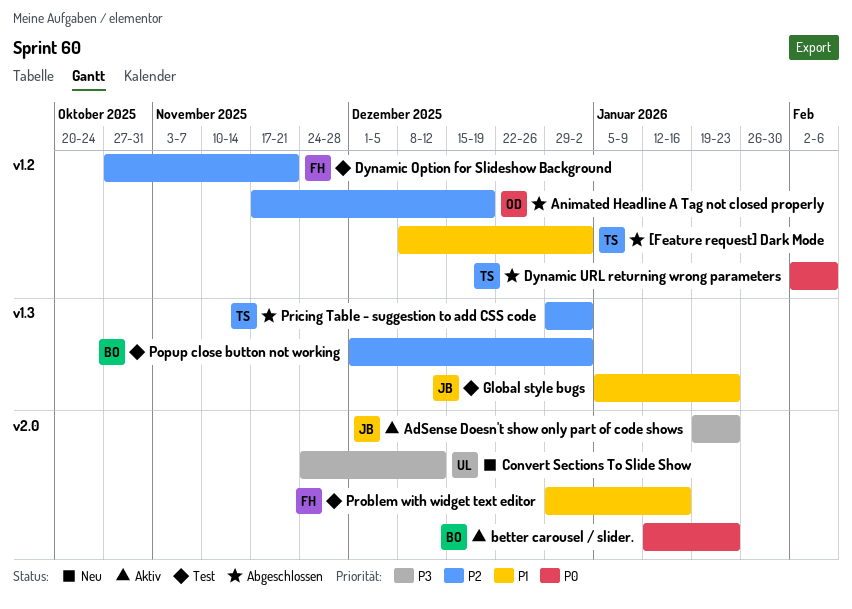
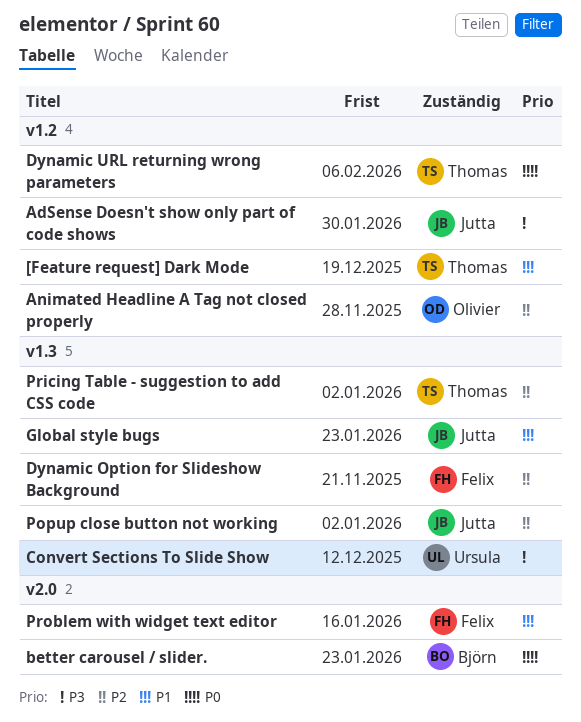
[Feature request] Dark Mode, due: Jan 2 -> Dec 19
AdSense Doesn't show only part of code shows, label: v2.0 -> v1.2
AdSense Doesn't show only part of code shows, due: Jan 23 -> Jan 30
Animated Headline A Tag not closed properly, due: Dec 19 -> Nov 28
Convert Sections To Slide Show, label: v2.0 -> v1.3
Dynamic Option for Slideshow Background, label: v1.2 -> v1.3
Popup close button not working, owner: Björn -> Jutta

